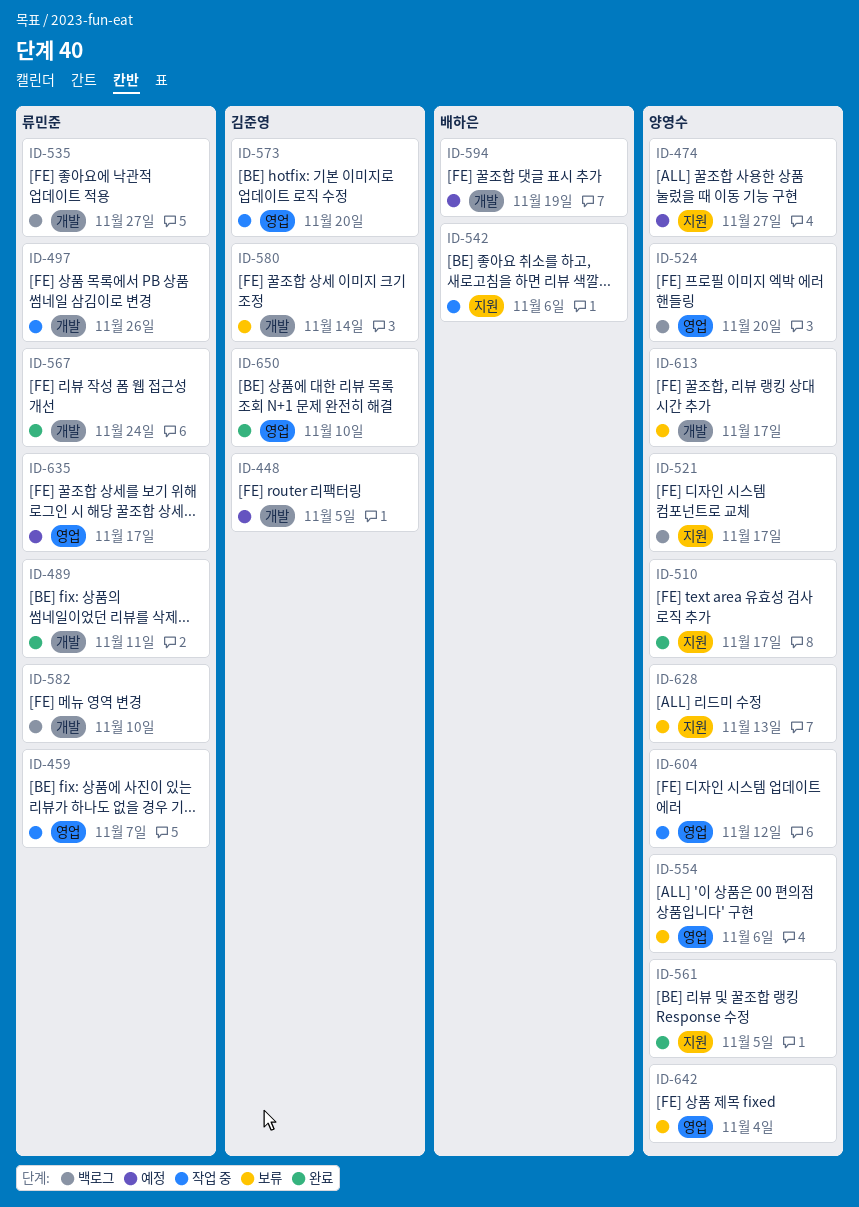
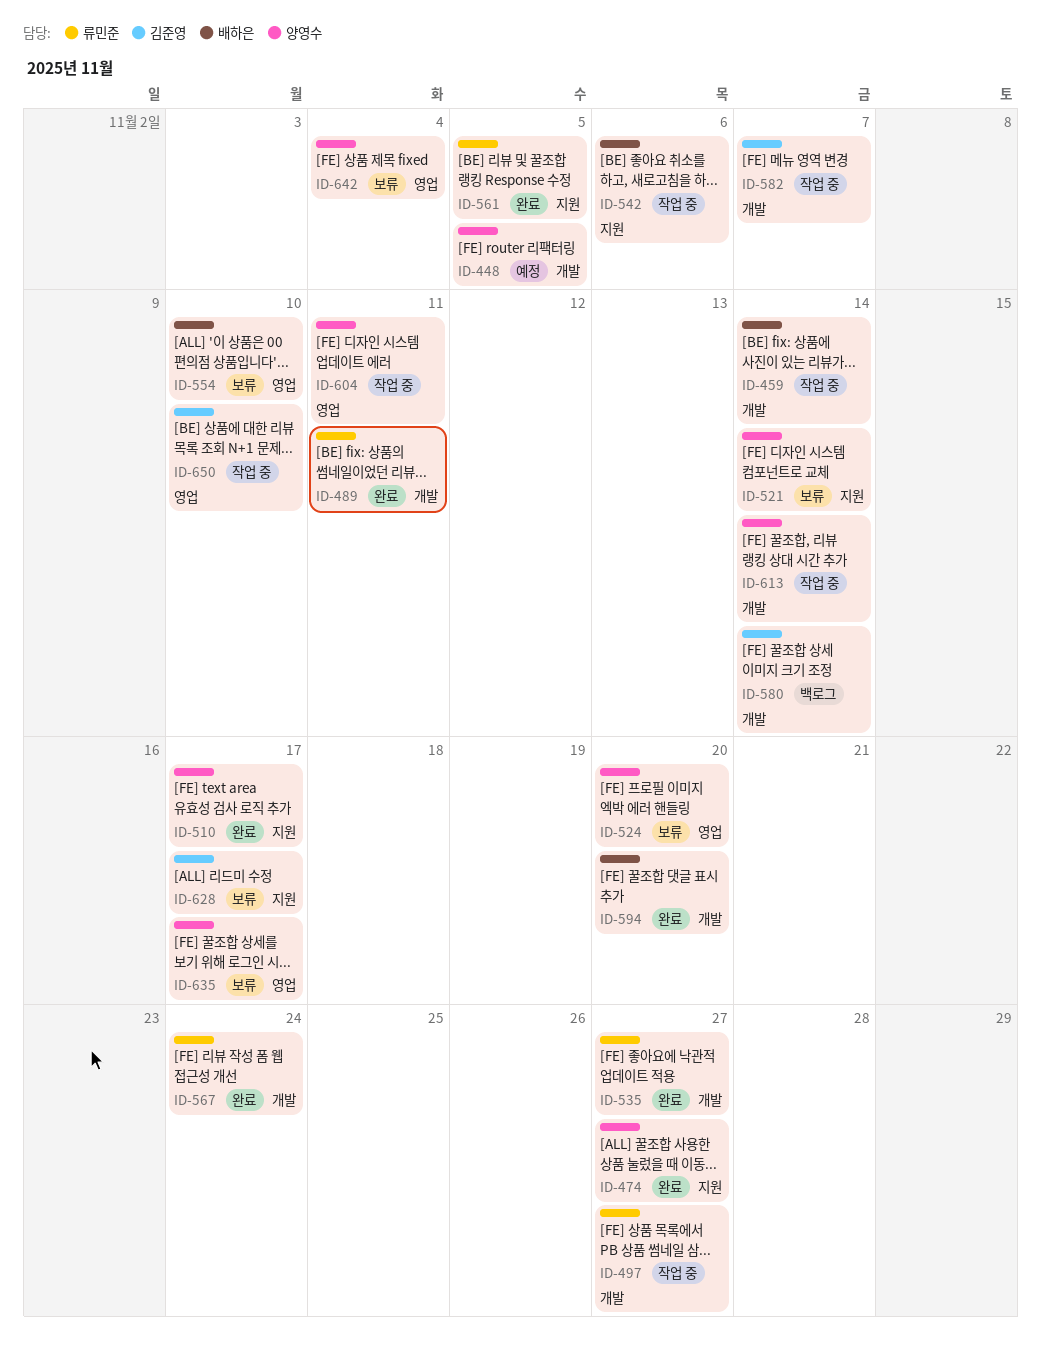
ID-448, owner: 김준영 -> 양영수
ID-459, owner: 류민준 -> 배하은
ID-459, label: 영업 -> 개발
ID-459, due: Nov 7 -> Nov 14
ID-474, status: 예정 -> 완료
ID-497, due: Nov 26 -> Nov 27
ID-521, status: 백로그 -> 보류
ID-521, due: Nov 17 -> Nov 14
ID-524, status: 백로그 -> 보류
ID-535, status: 백로그 -> 완료
ID-554, owner: 양영수 -> 배하은
ID-554, due: Nov 6 -> Nov 10
ID-561, owner: 양영수 -> 류민준
ID-573: present -> none
ID-580, status: 보류 -> 백로그
ID-582, status: 백로그 -> 작업 중
ID-582, owner: 류민준 -> 김준영
ID-582, due: Nov 10 -> Nov 7
ID-594, status: 예정 -> 완료
ID-594, due: Nov 19 -> Nov 20
ID-604, due: Nov 12 -> Nov 11
ID-613, status: 보류 -> 작업 중
ID-613, due: Nov 17 -> Nov 14
ID-628, owner: 양영수 -> 김준영
ID-628, due: Nov 13 -> Nov 17
ID-635, status: 예정 -> 보류
ID-635, owner: 류민준 -> 양영수
ID-650, status: 완료 -> 작업 중

